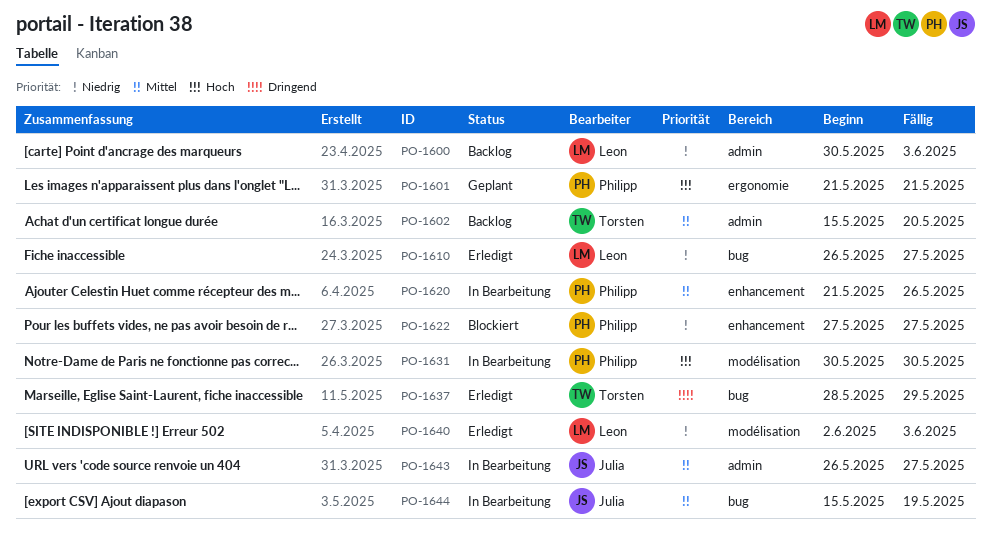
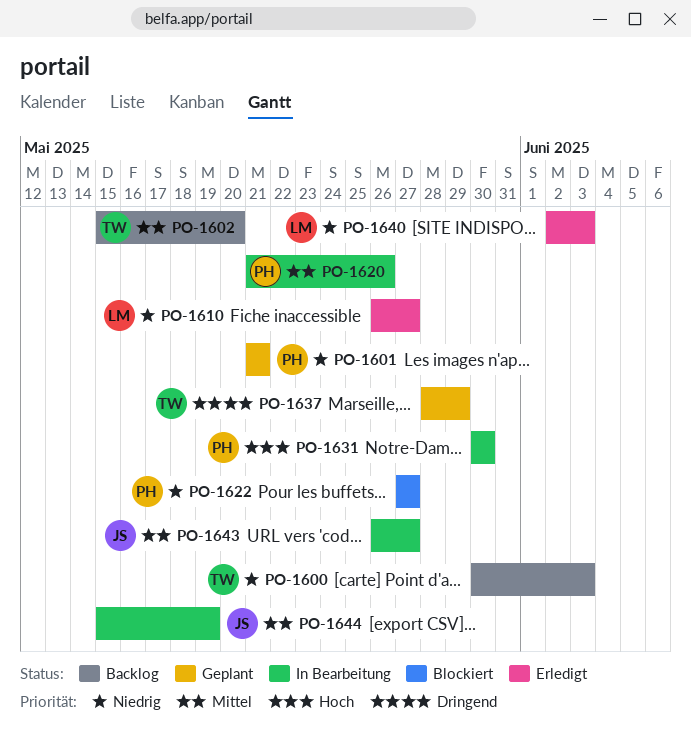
PO-1600, owner: Leon -> Torsten
PO-1601, priority: Hoch -> Niedrig
PO-1637, status: Erledigt -> Geplant

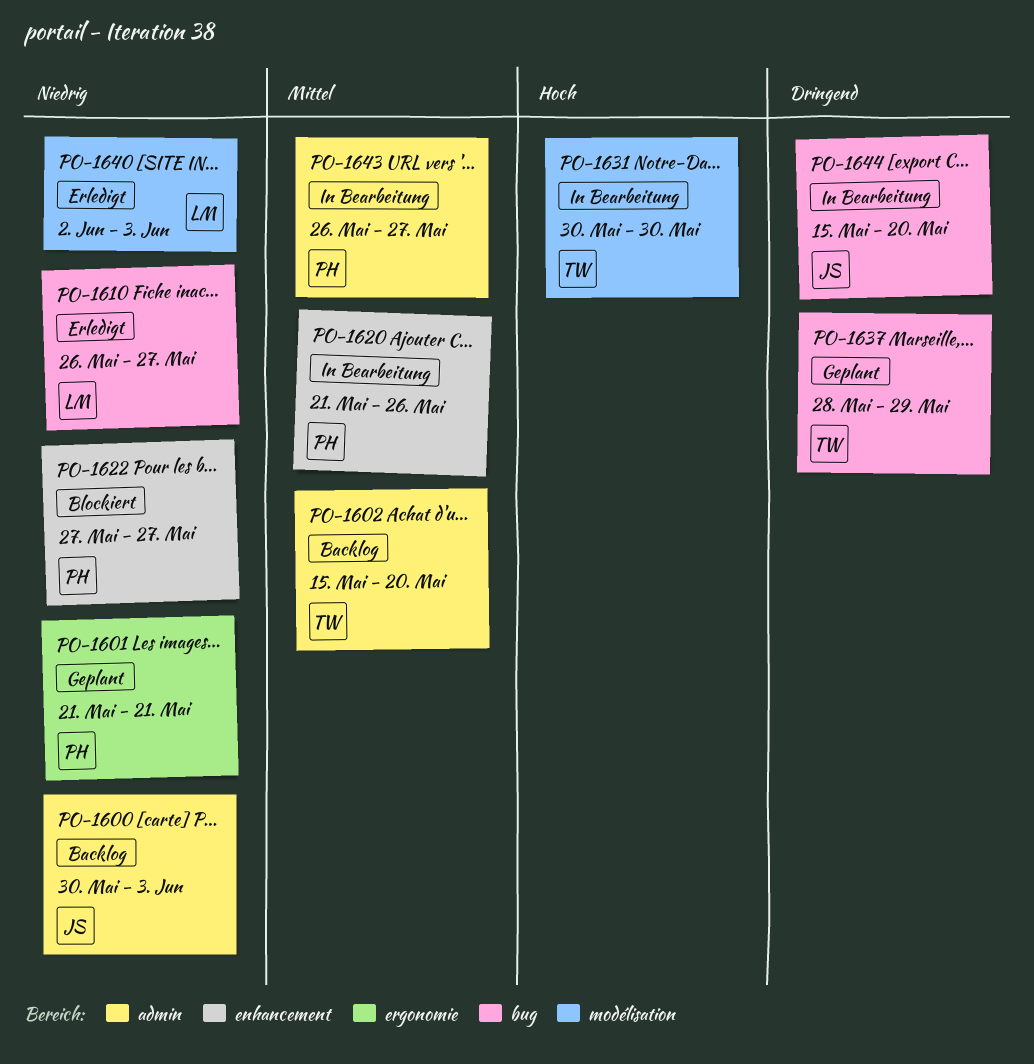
PO-1600, owner: TW -> JS
PO-1631, owner: PH -> TW
PO-1643, owner: JS -> PH
PO-1644, priority: Mittel -> Dringend
PO-1644, due: May 19 -> May 20

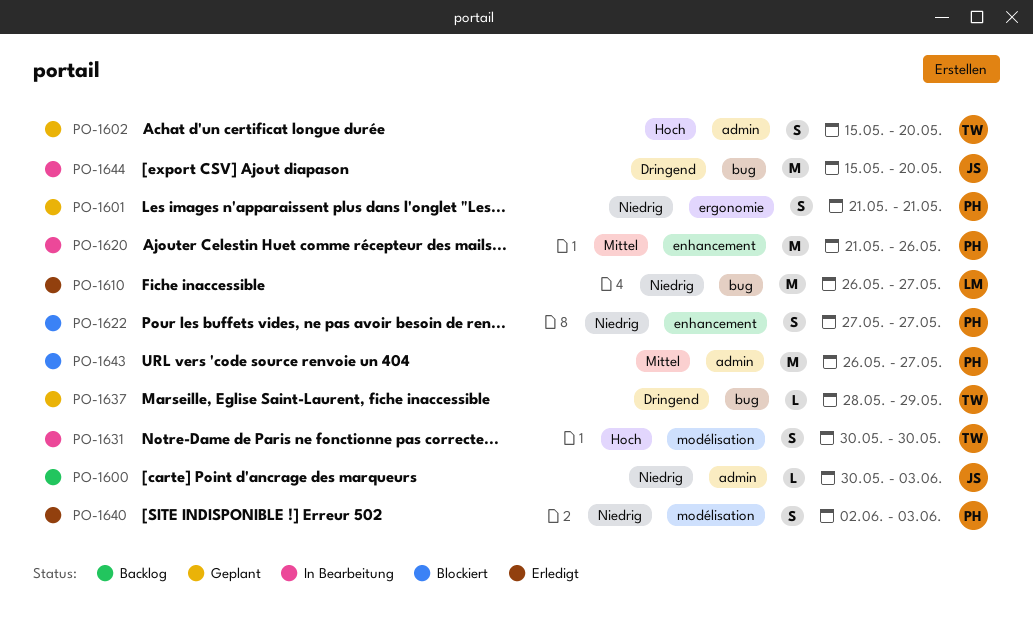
PO-1602, status: Backlog -> Geplant
PO-1602, priority: Mittel -> Hoch
PO-1640, owner: LM -> PH
PO-1643, status: In Bearbeitung -> Blockiert

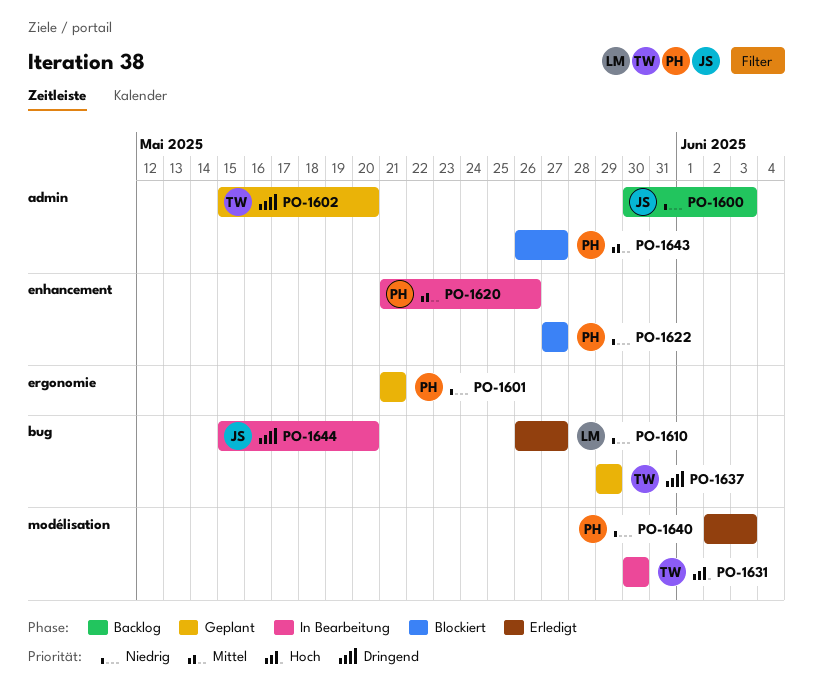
PO-1602, priority: Hoch -> Dringend
PO-1637, start: May 28 -> May 29

